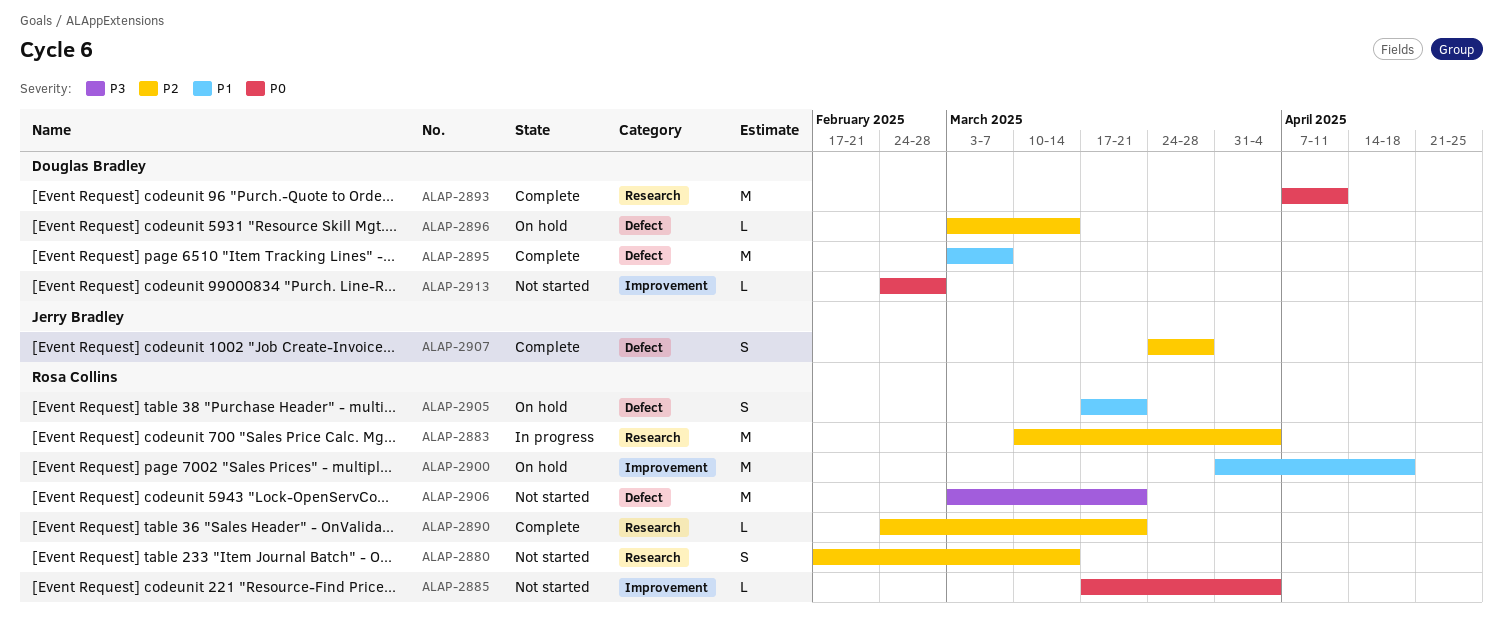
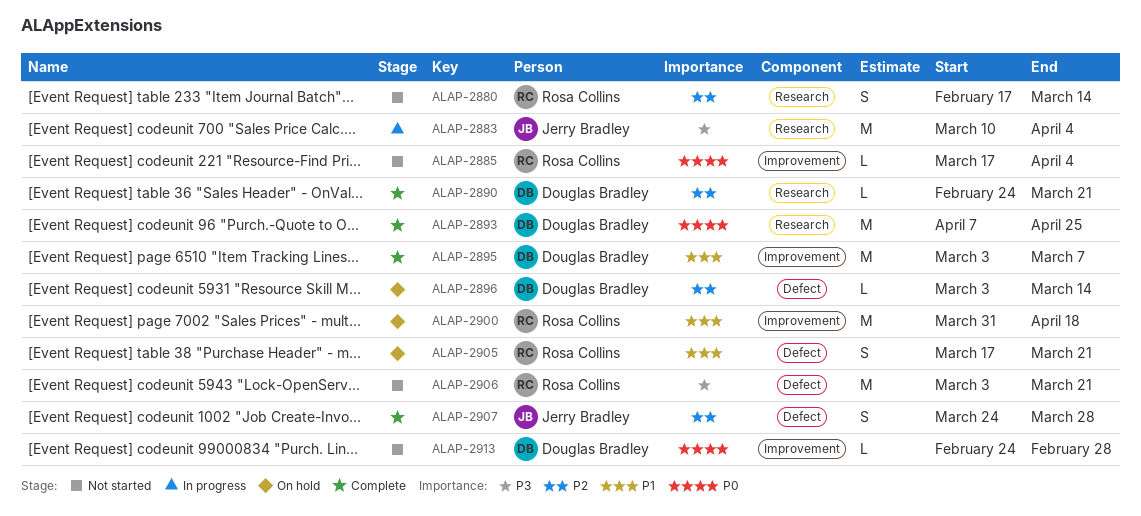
ALAP-2883, owner: Rosa Collins -> Jerry Bradley
ALAP-2883, priority: P2 -> P3
ALAP-2890, owner: Rosa Collins -> Douglas Bradley
ALAP-2893, due: Apr 11 -> Apr 25
ALAP-2895, label: Defect -> Improvement

